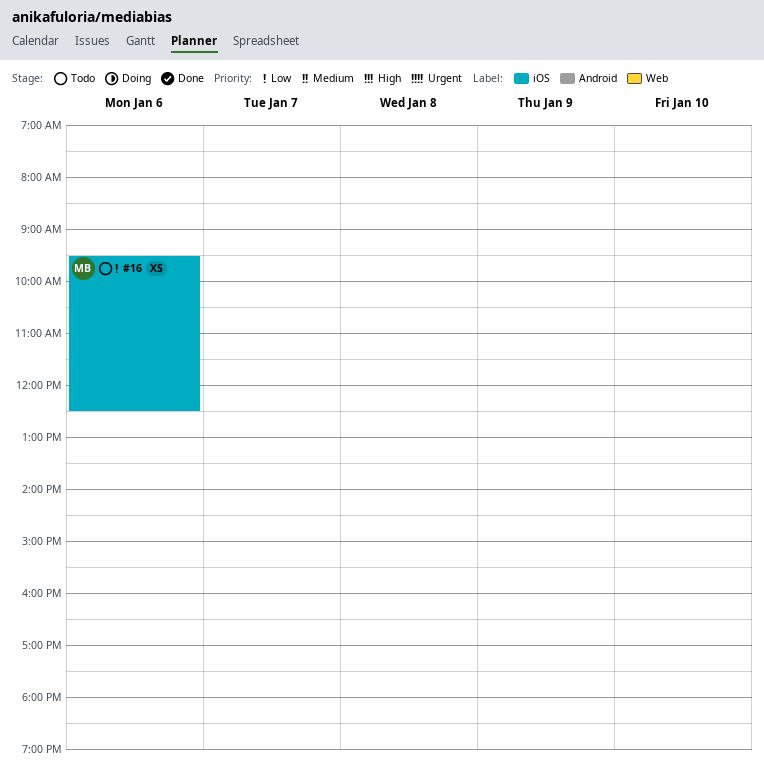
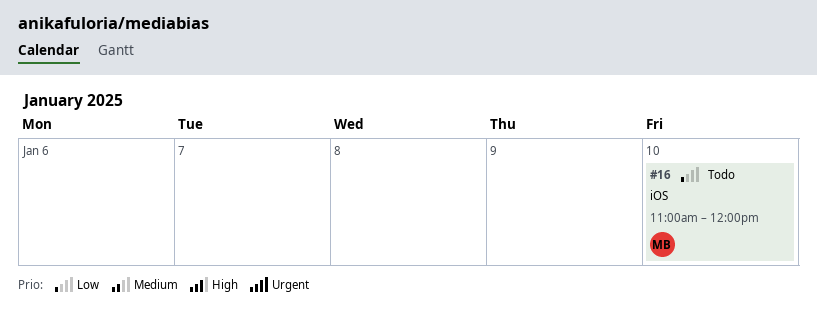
#16, day: Jan 6 -> Jan 10
#16, begins: 09:30 -> 11:00
#16, ends: 12:30 -> 12:00

